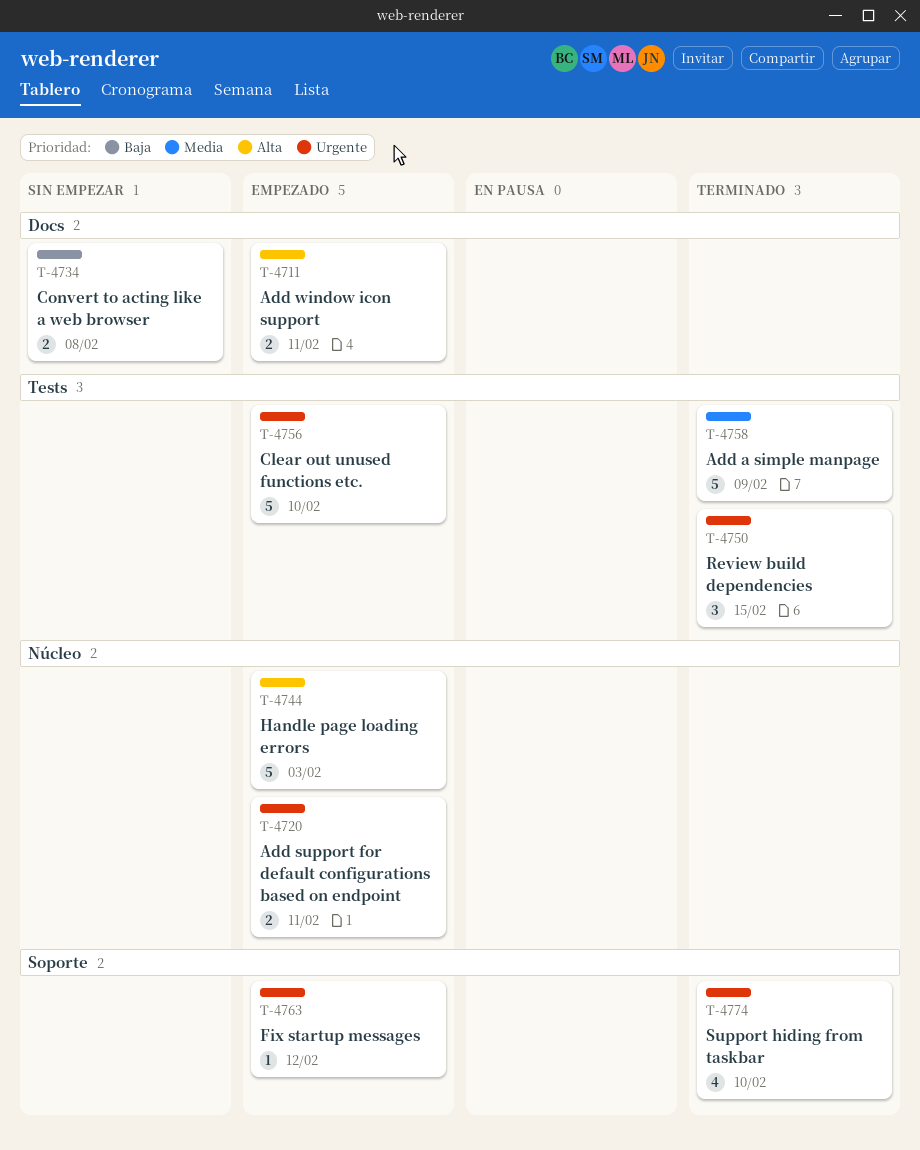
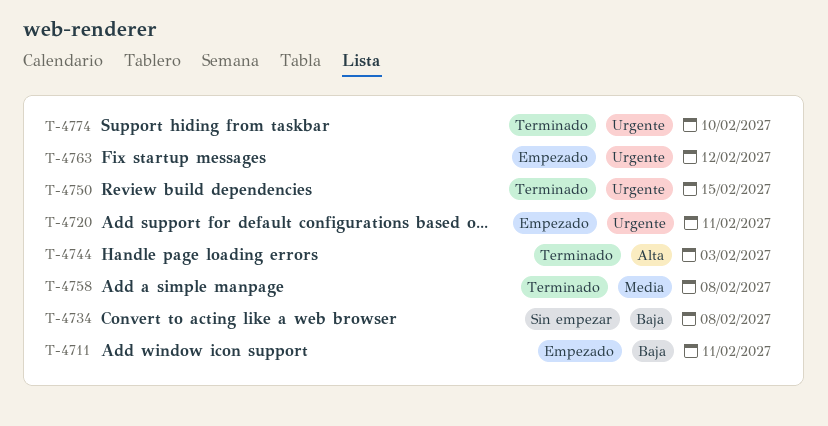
T-4711, priority: Alta -> Baja
T-4744, status: Empezado -> Terminado
T-4756: present -> none
T-4758, due: Feb 9 -> Feb 8

